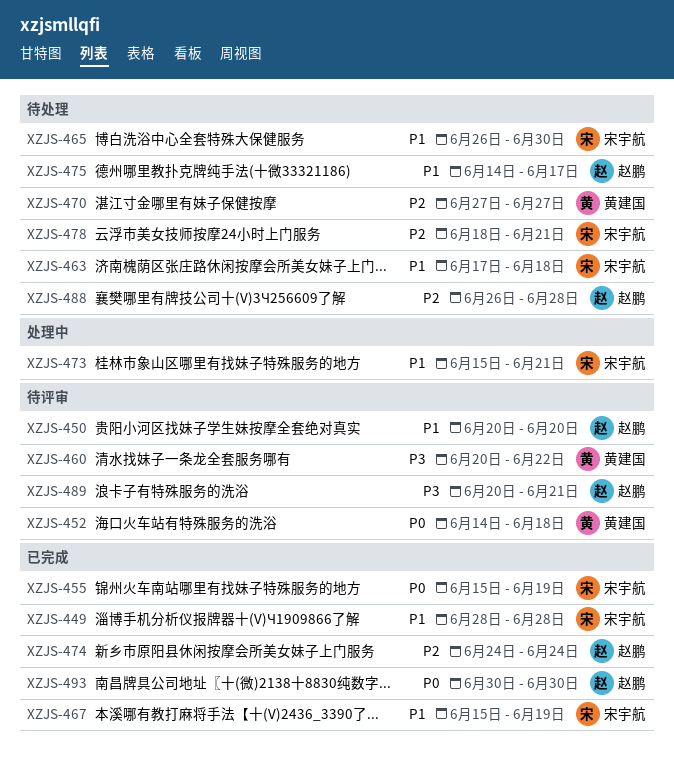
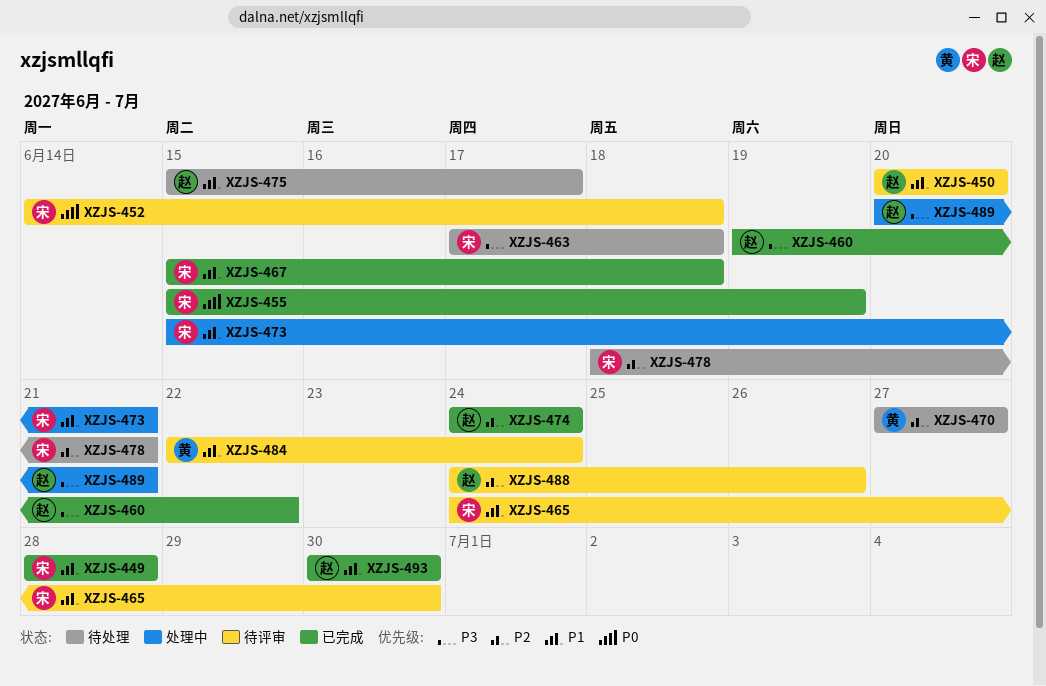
XZJS-452, owner: 黄建国 -> 宋宇航
XZJS-460, status: 待评审 -> 已完成
XZJS-460, owner: 黄建国 -> 赵鹏
XZJS-460, start: Jun 20 -> Jun 19
XZJS-463, priority: P1 -> P3
XZJS-465, status: 待处理 -> 待评审
XZJS-465, start: Jun 26 -> Jun 24
XZJS-467, due: Jun 19 -> Jun 18
XZJS-475, start: Jun 14 -> Jun 15
XZJS-484: none -> present
XZJS-488, status: 待处理 -> 待评审
XZJS-488, start: Jun 26 -> Jun 24
XZJS-488, due: Jun 28 -> Jun 26
XZJS-489, status: 待评审 -> 处理中
XZJS-493, priority: P0 -> P1

